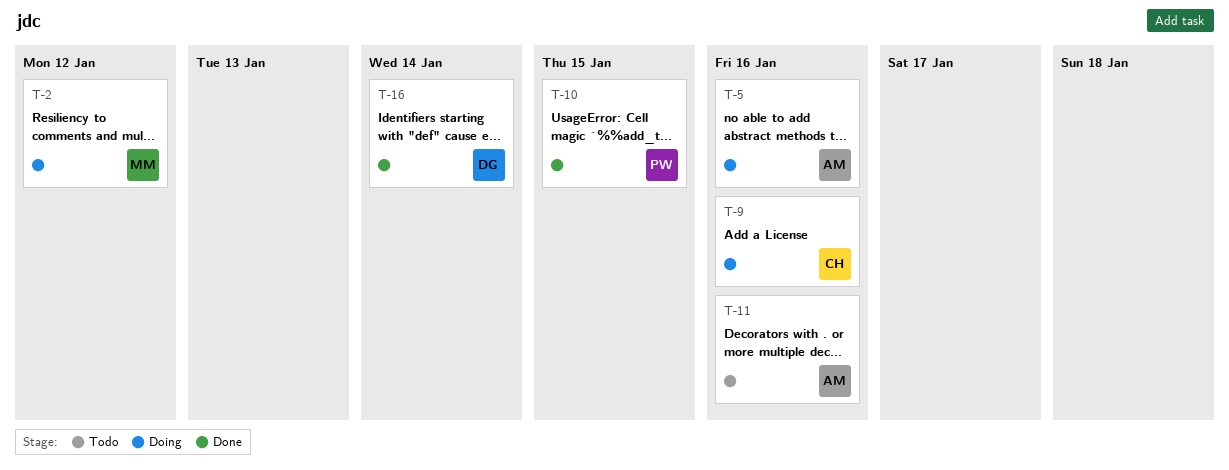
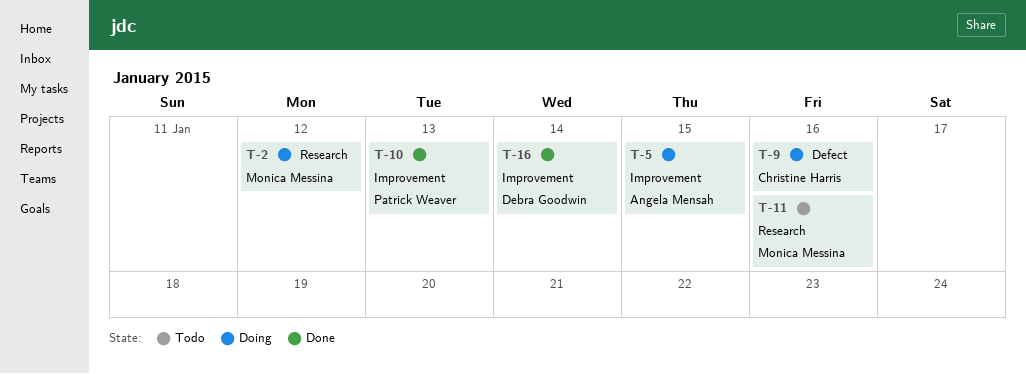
T-5, due: Jan 16 -> Jan 15
T-10, due: Jan 15 -> Jan 13
T-11, owner: Angela Mensah -> Monica Messina

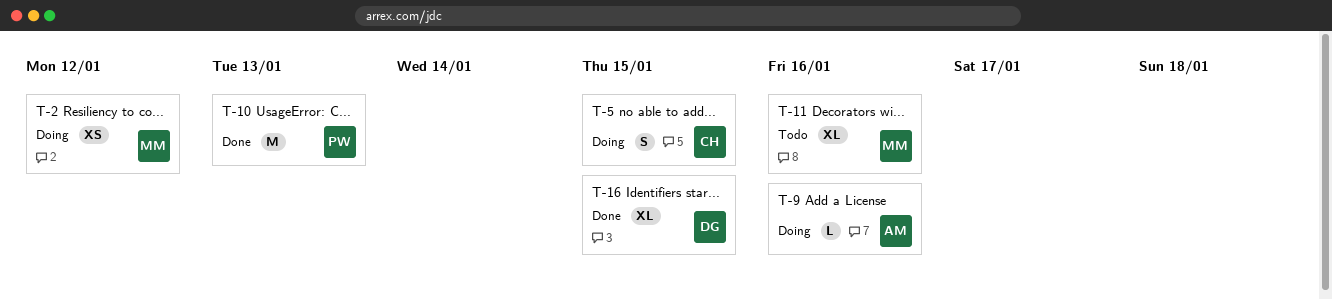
T-5, owner: Angela Mensah -> Christine Harris
T-9, owner: Christine Harris -> Angela Mensah
T-16, due: Jan 14 -> Jan 15

